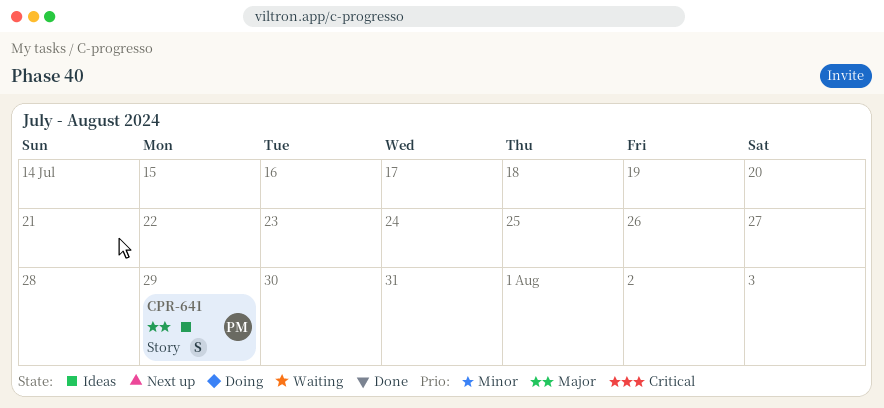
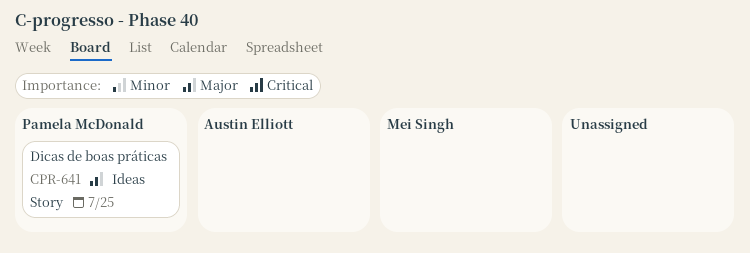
CPR-641, due: Jul 29 -> Jul 25

